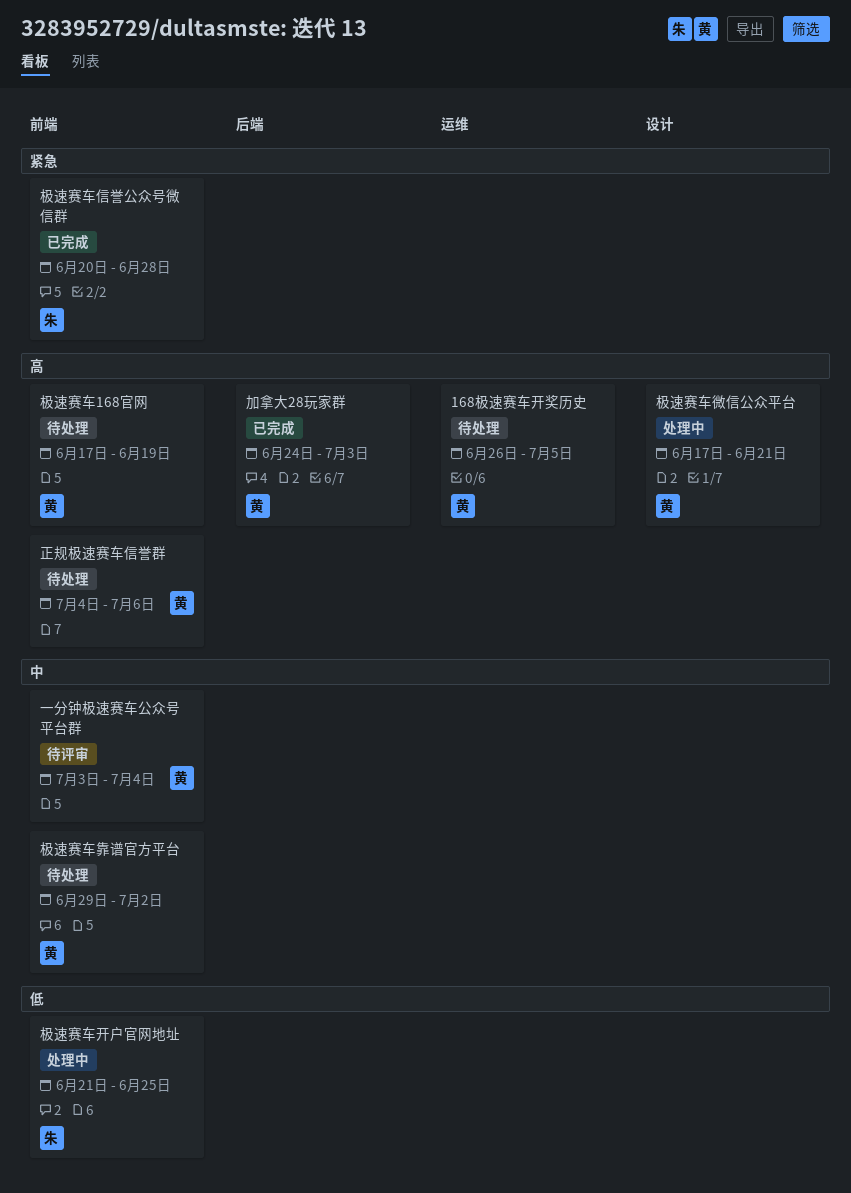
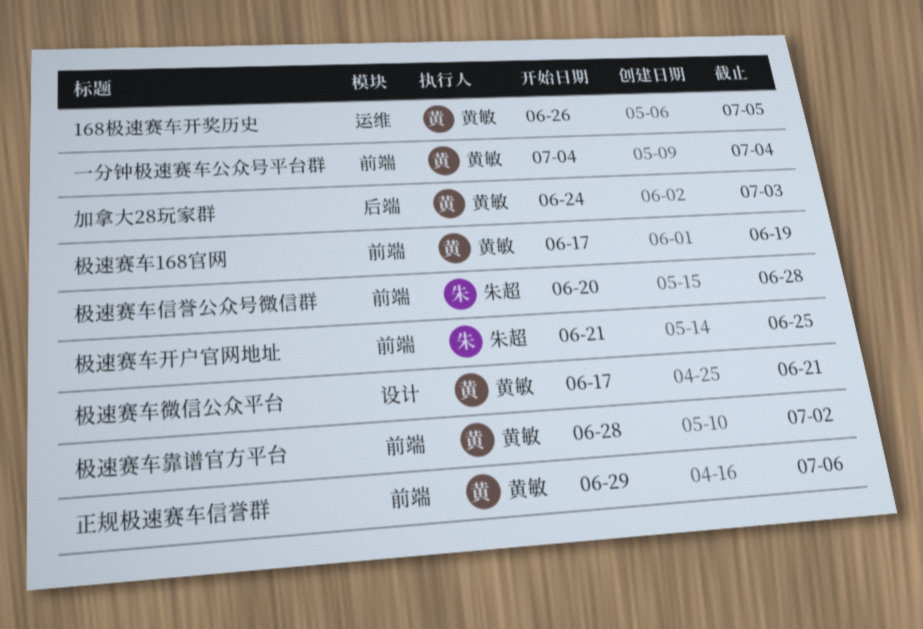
一分钟极速赛车公众号平台群, start: Jul 3 -> Jul 4
极速赛车靠谱官方平台, start: Jun 29 -> Jun 28
正规极速赛车信誉群, start: Jul 4 -> Jun 29

